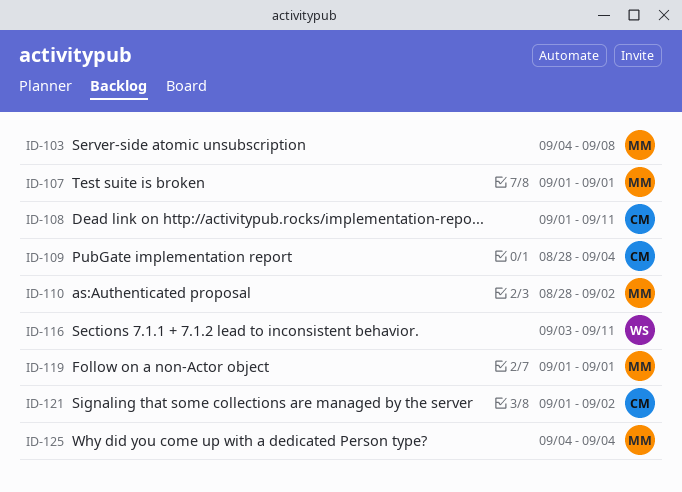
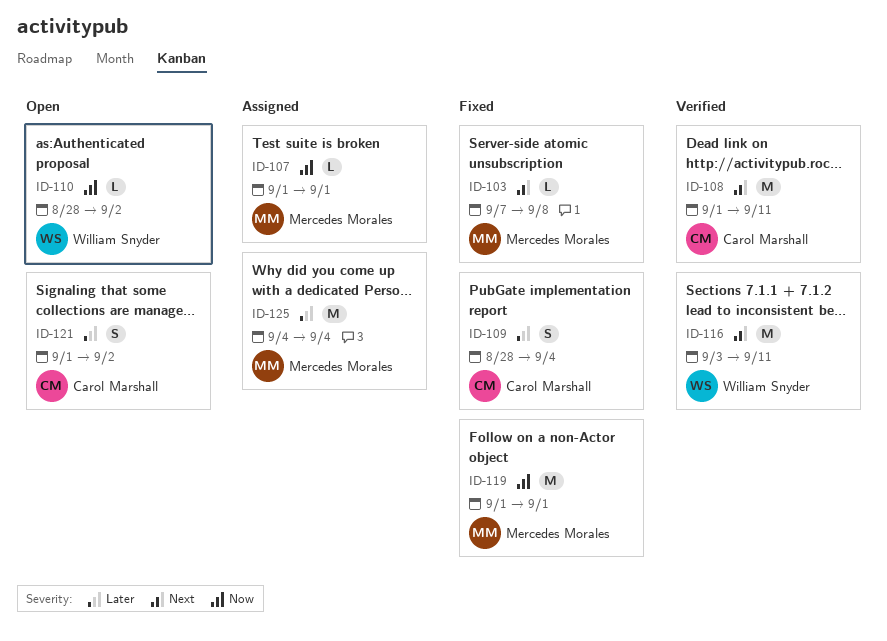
ID-103, start: Sep 4 -> Sep 7
ID-110, owner: Mercedes Morales -> William Snyder

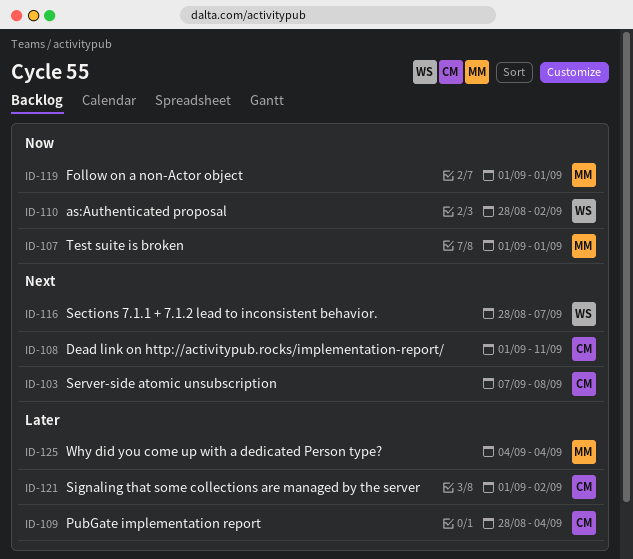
ID-103, owner: Mercedes Morales -> Carol Marshall
ID-116, start: Sep 3 -> Aug 28
ID-116, due: Sep 11 -> Sep 7

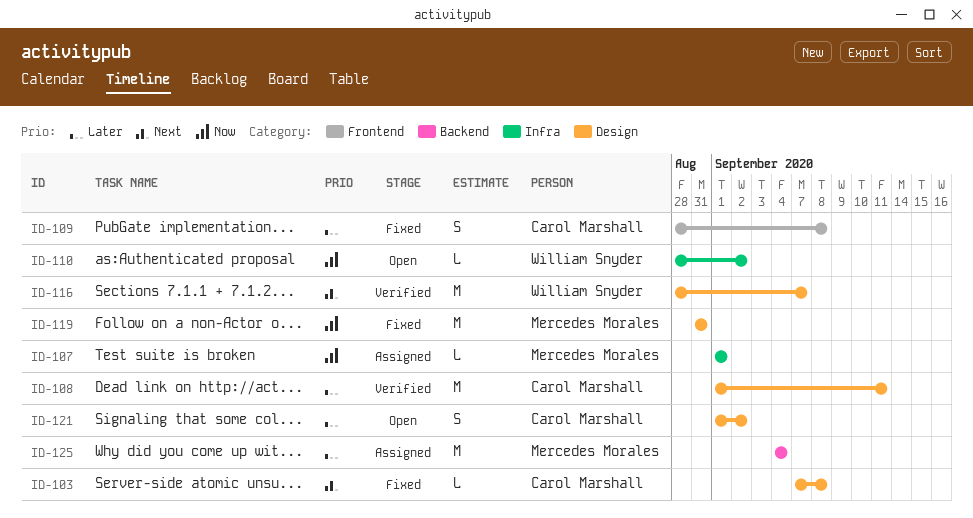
ID-108, priority: Next -> Later
ID-109, due: Sep 4 -> Sep 8
ID-119, start: Sep 1 -> Aug 31
ID-119, due: Sep 1 -> Aug 31

